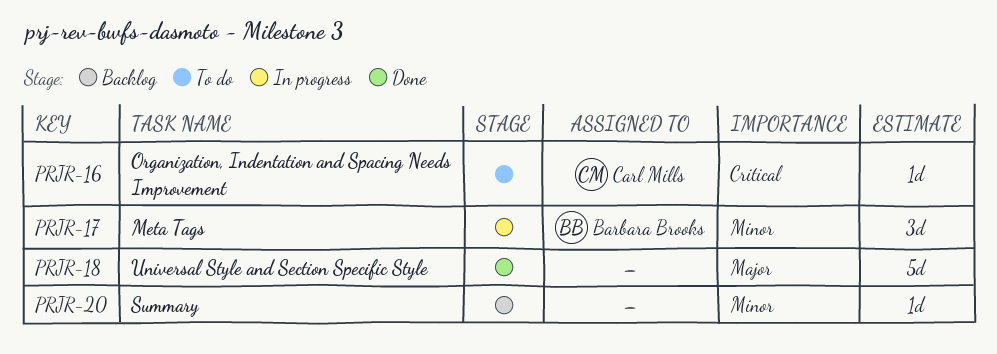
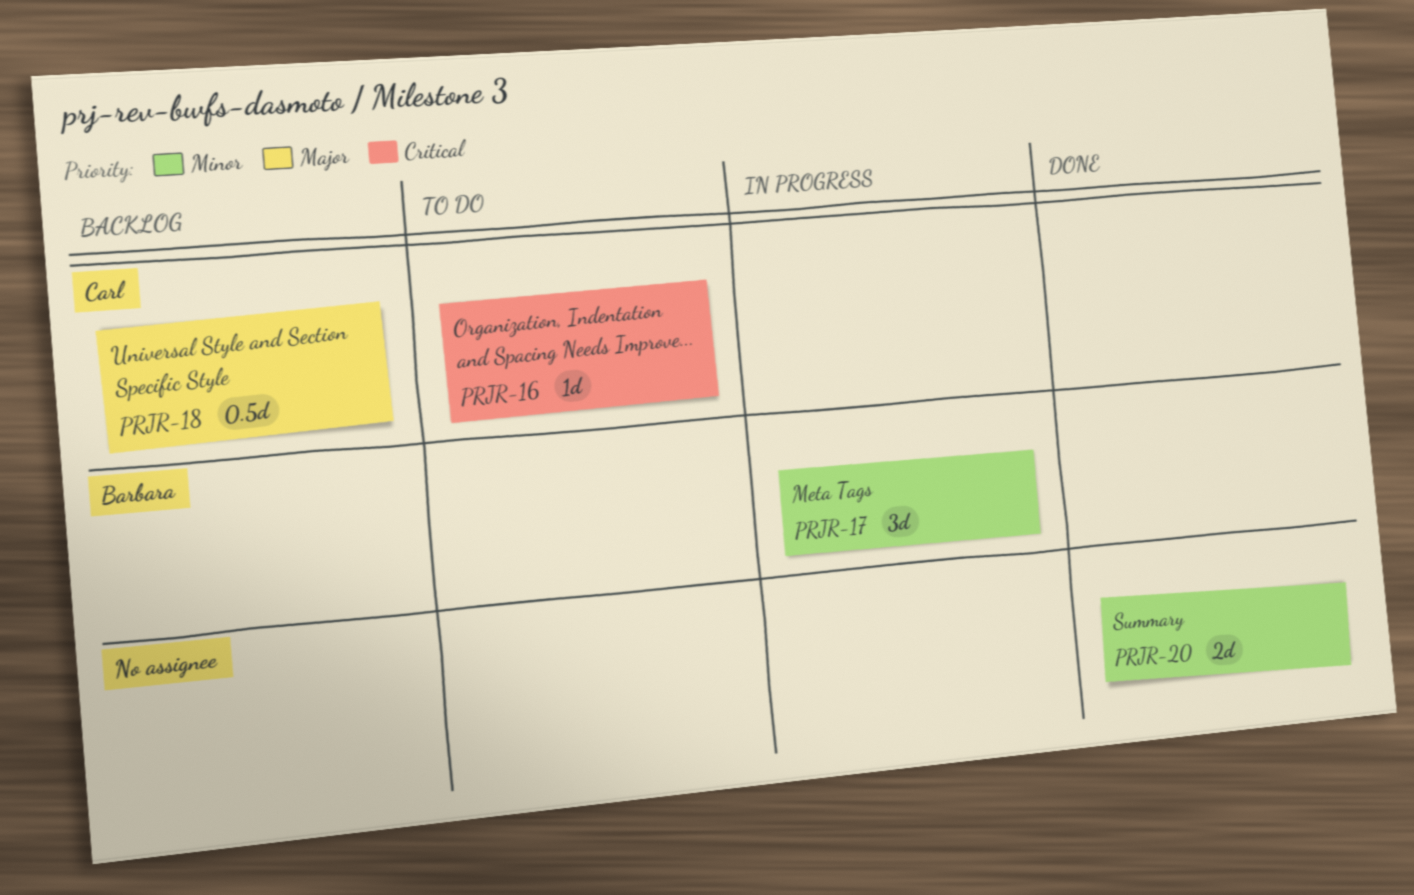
PRJR-18, status: Done -> Backlog
PRJR-18, owner: none -> Carl Mills
PRJR-18, estimate: 5d -> 0.5d
PRJR-20, status: Backlog -> Done
PRJR-20, estimate: 1d -> 2d

